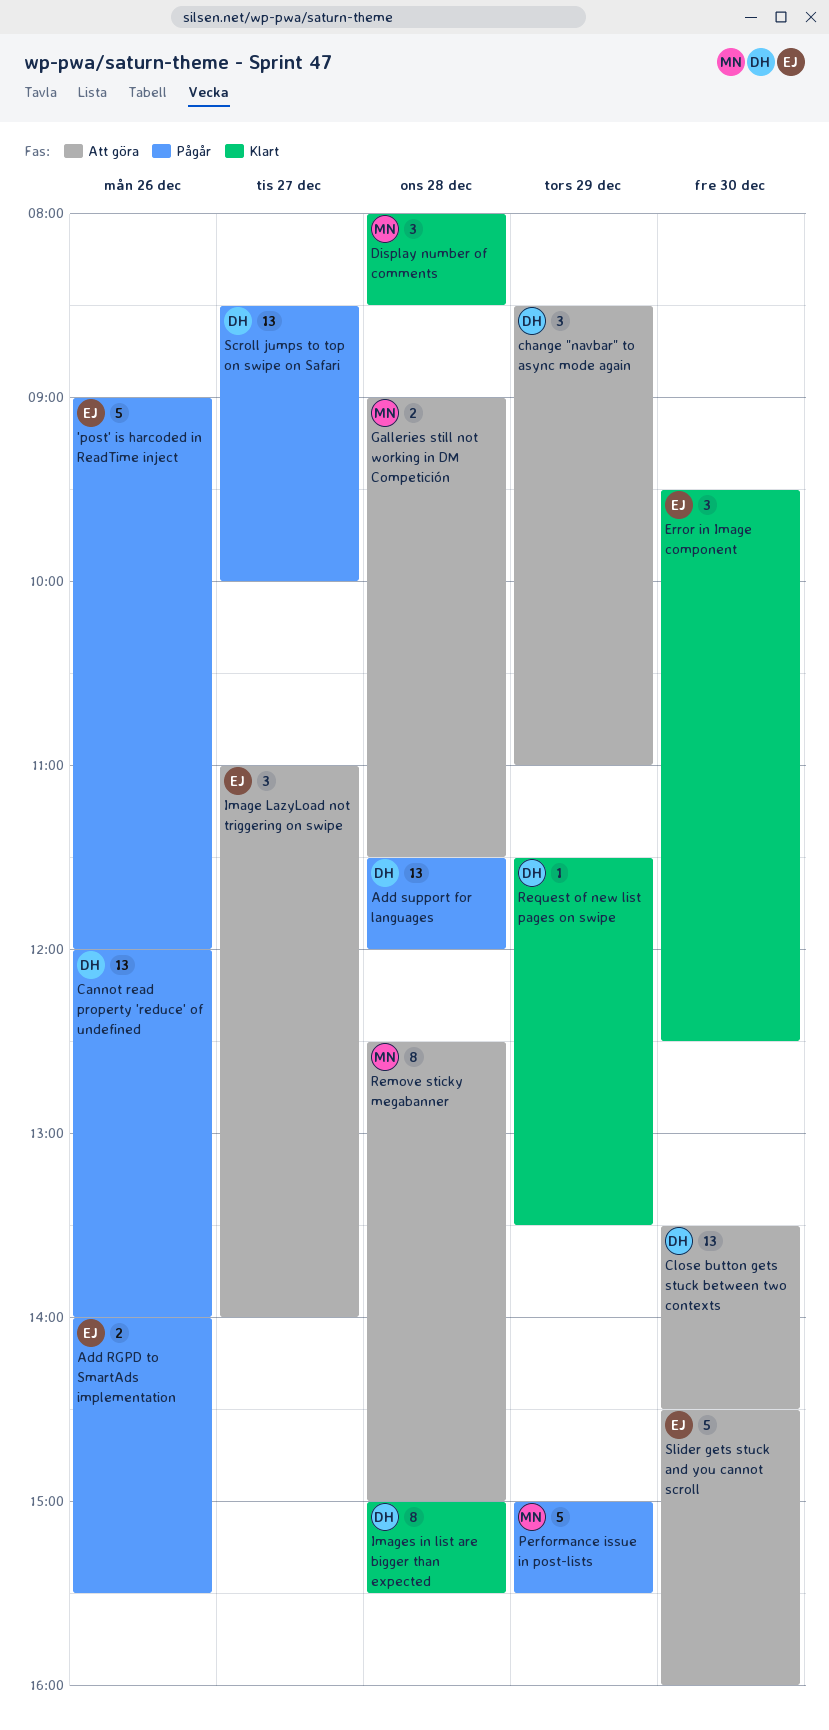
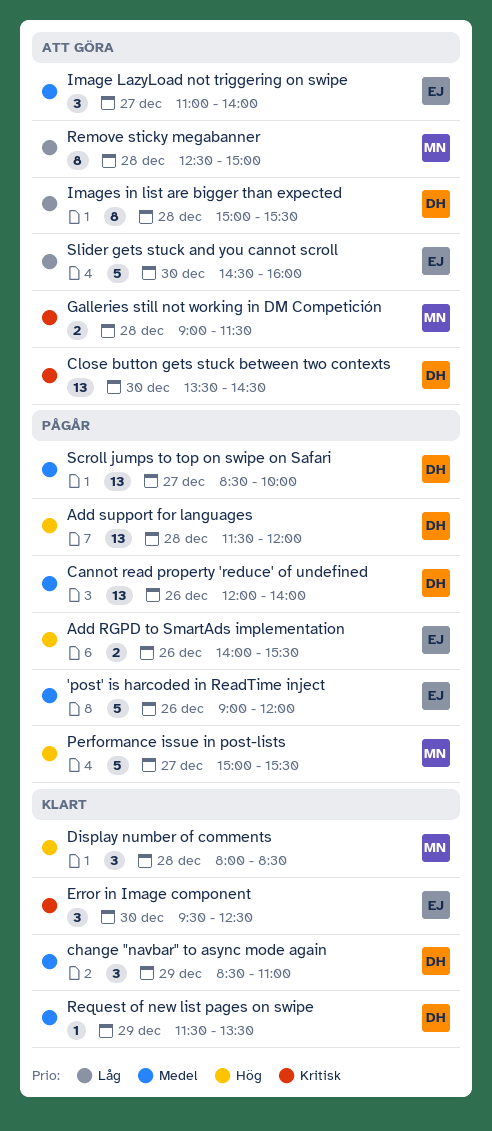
change "navbar" to async mode again, status: Att göra -> Klart
Images in list are bigger than expected, status: Klart -> Att göra
Performance issue in post-lists, day: Dec 29 -> Dec 27

